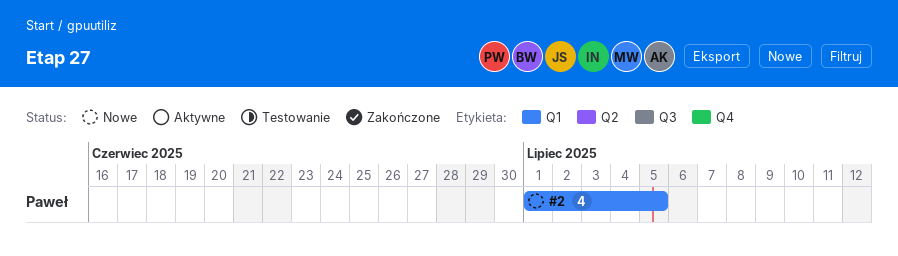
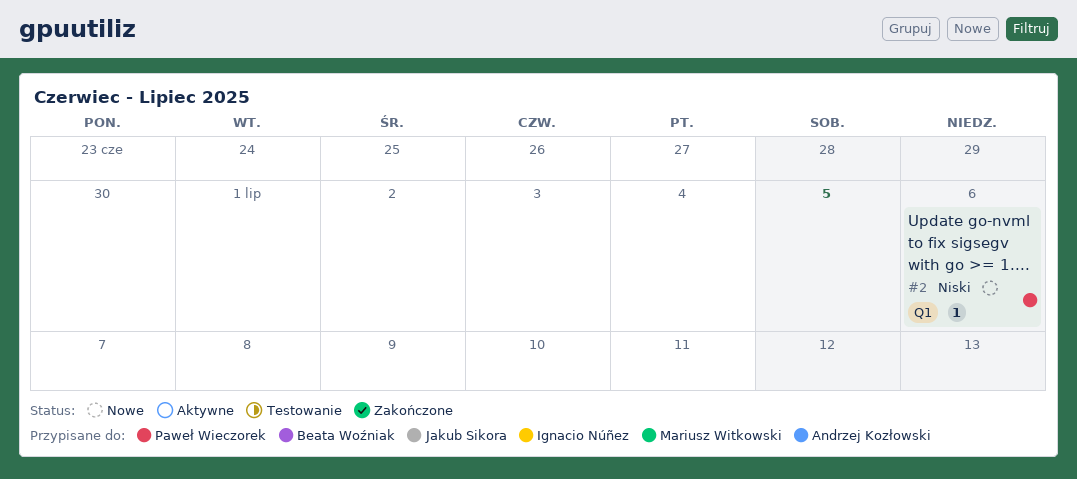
#2, estimate: 4 -> 1
#2, due: Jul 5 -> Jul 6

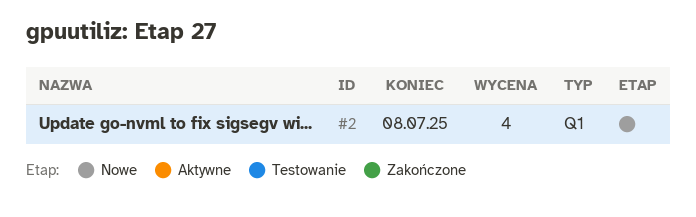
#2, estimate: 1 -> 4
#2, due: Jul 6 -> Jul 8

